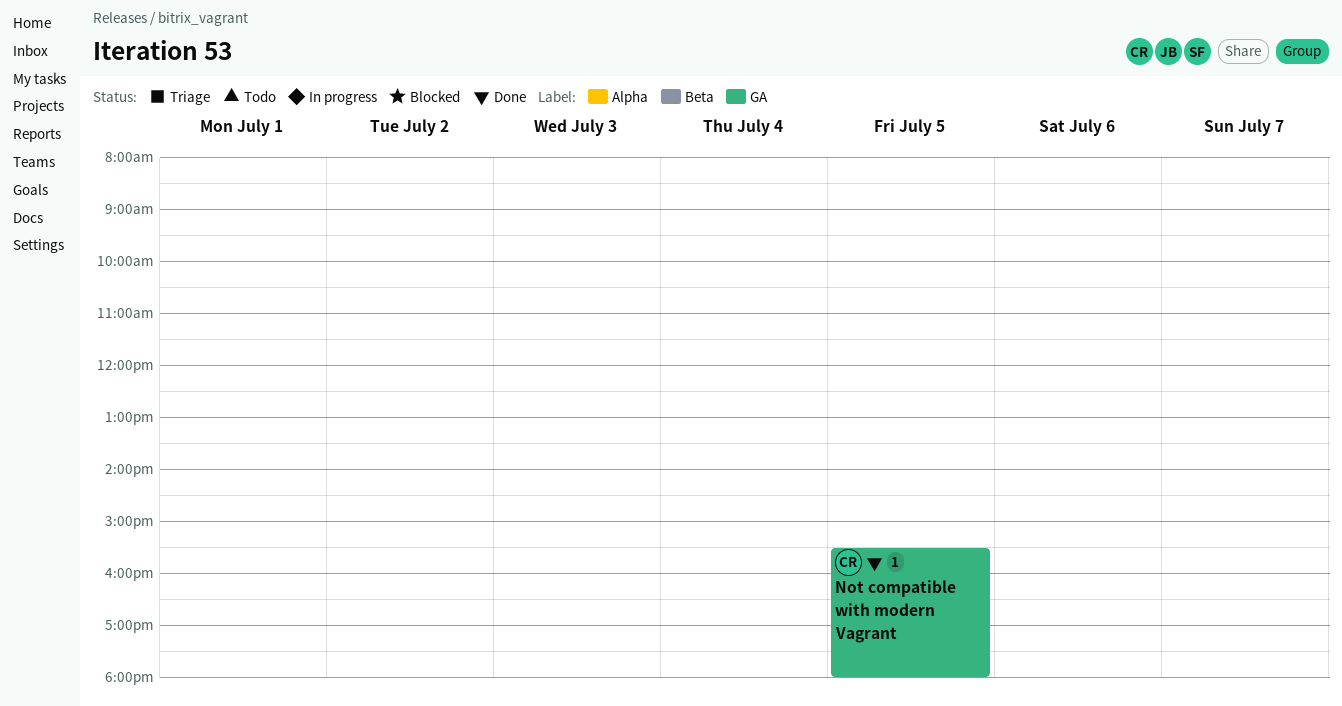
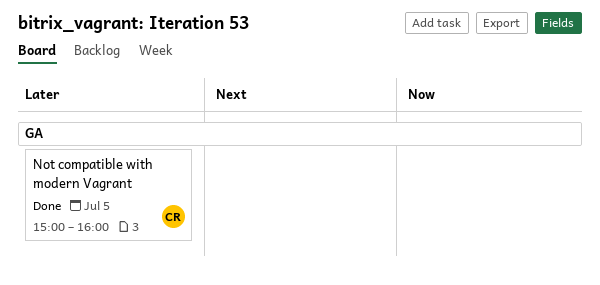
Not compatible with modern Vagrant, begins: 15:30 -> 15:00
Not compatible with modern Vagrant, ends: 18:00 -> 16:00

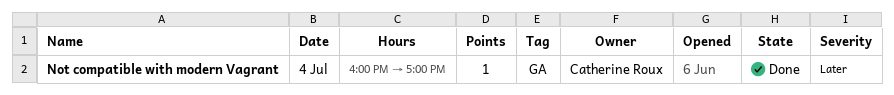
Not compatible with modern Vagrant, day: Jul 5 -> Jul 4
Not compatible with modern Vagrant, begins: 15:00 -> 16:00
Not compatible with modern Vagrant, ends: 16:00 -> 17:00

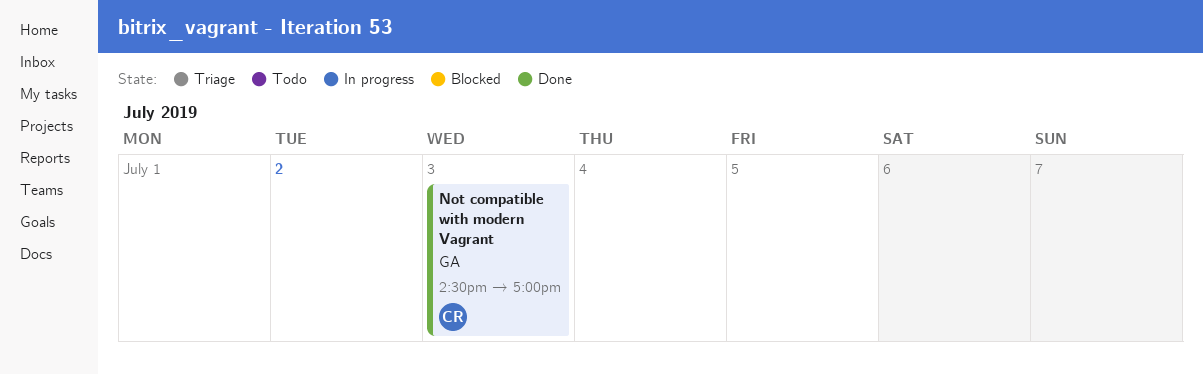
Not compatible with modern Vagrant, day: Jul 4 -> Jul 3
Not compatible with modern Vagrant, begins: 16:00 -> 14:30

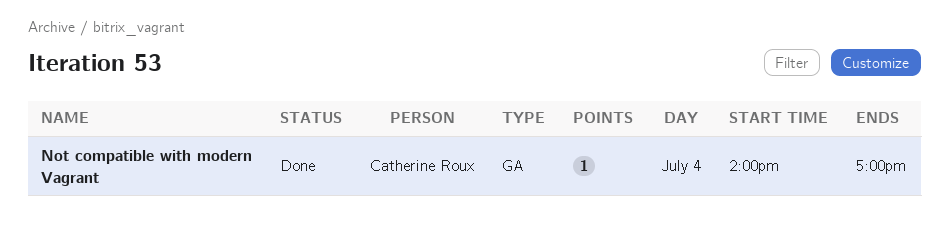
Not compatible with modern Vagrant, day: Jul 3 -> Jul 4
Not compatible with modern Vagrant, begins: 14:30 -> 14:00

